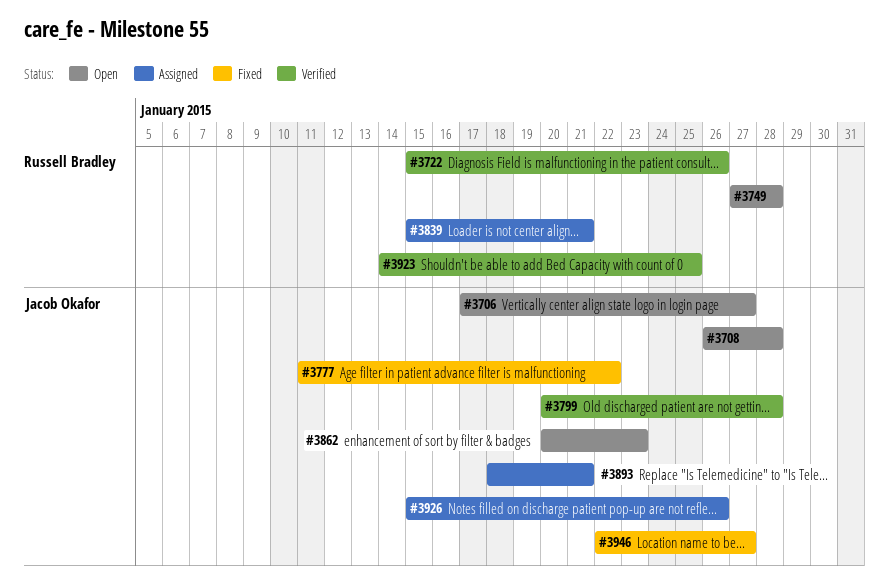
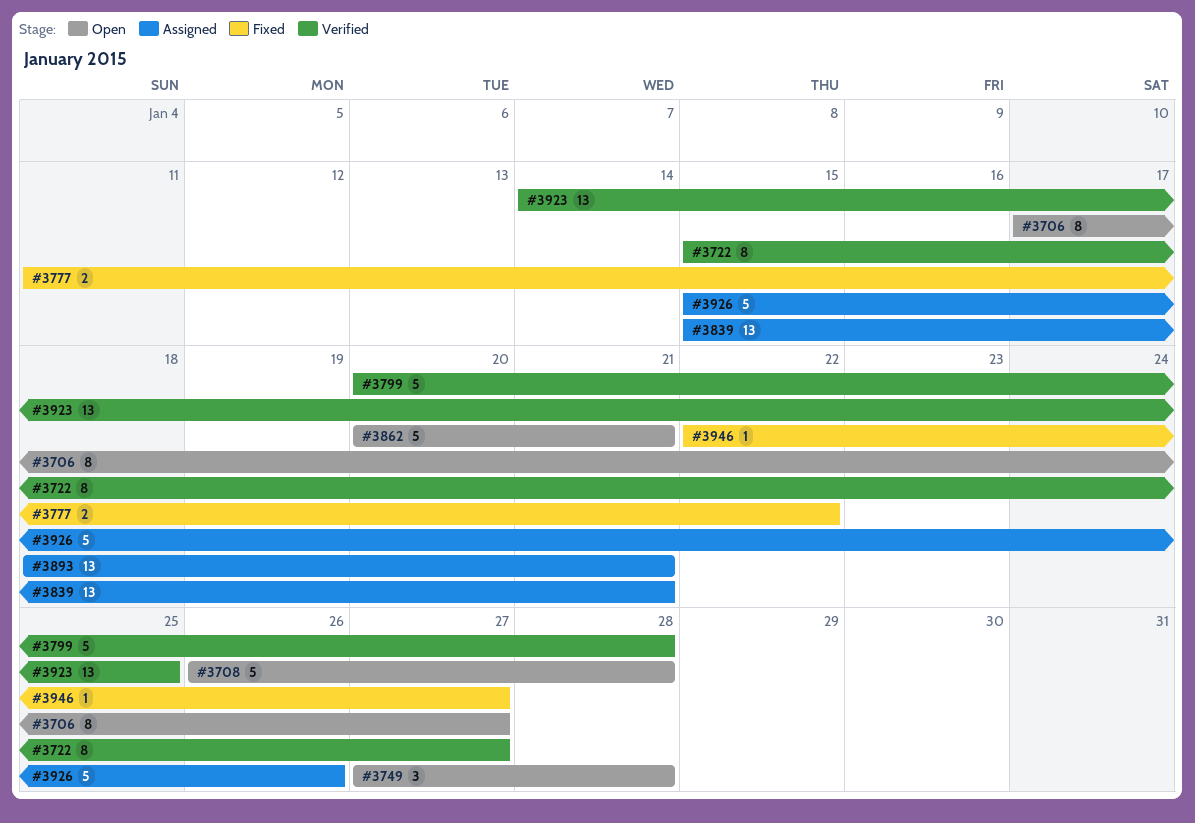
#3722, due: Jan 26 -> Jan 27
#3862, due: Jan 23 -> Jan 21

